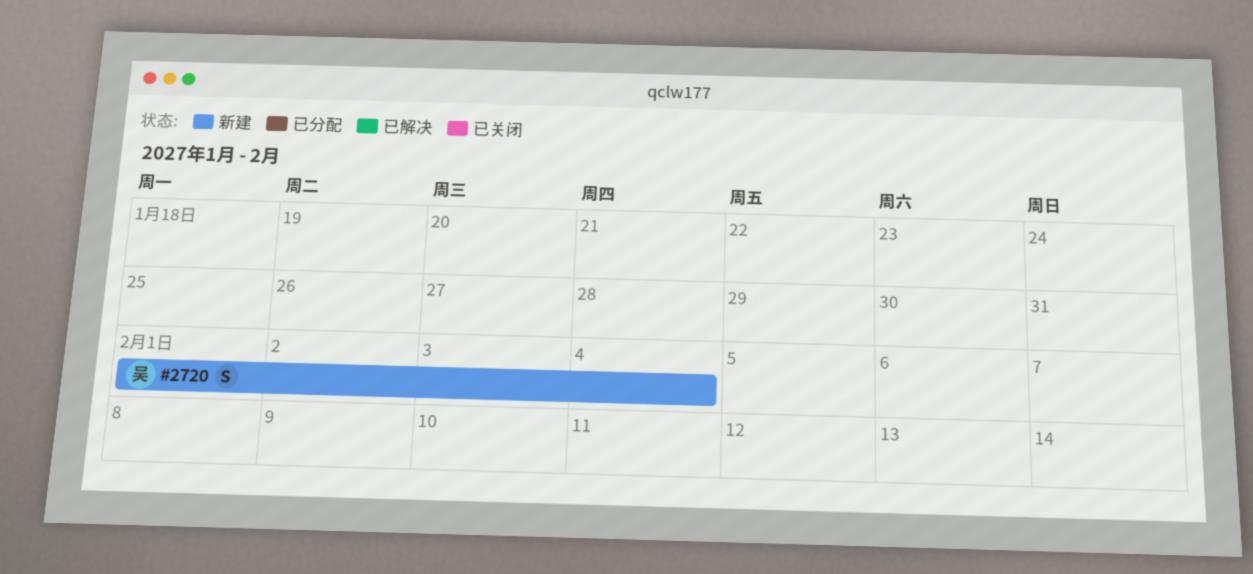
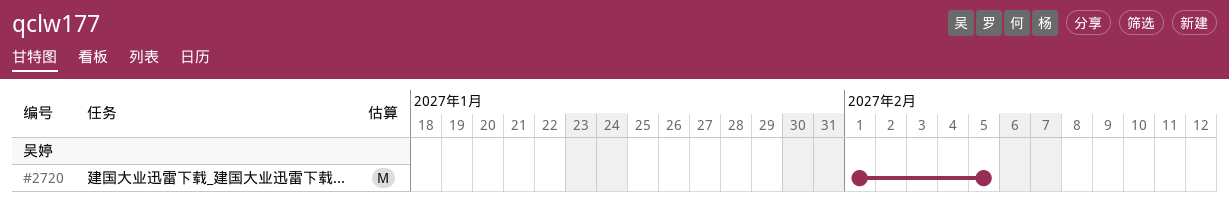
#2720, estimate: S -> M
#2720, due: Feb 4 -> Feb 5

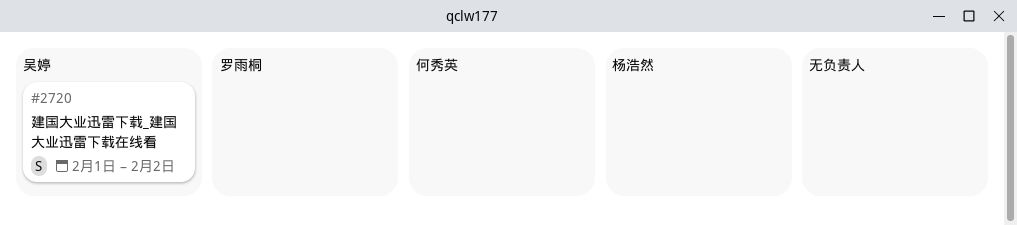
#2720, estimate: M -> S
#2720, due: Feb 5 -> Feb 2

